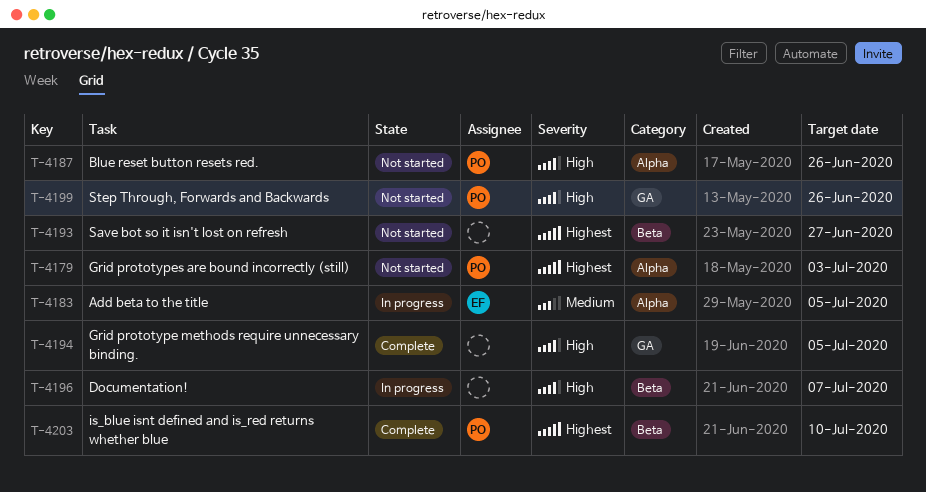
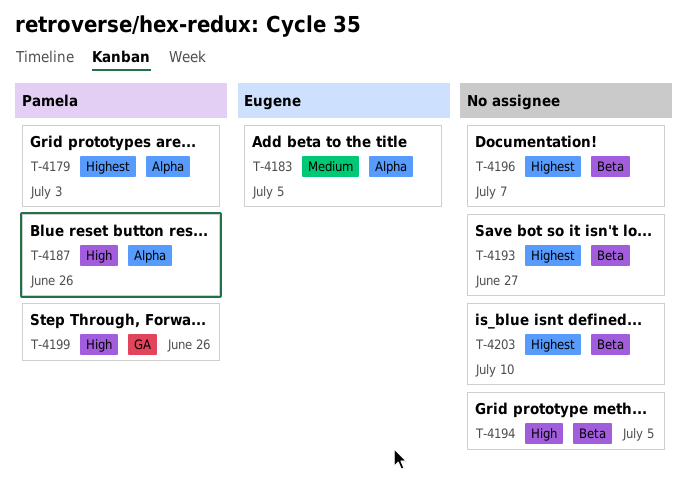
T-4194, label: GA -> Beta
T-4196, priority: High -> Highest
T-4203, owner: Pamela -> none

